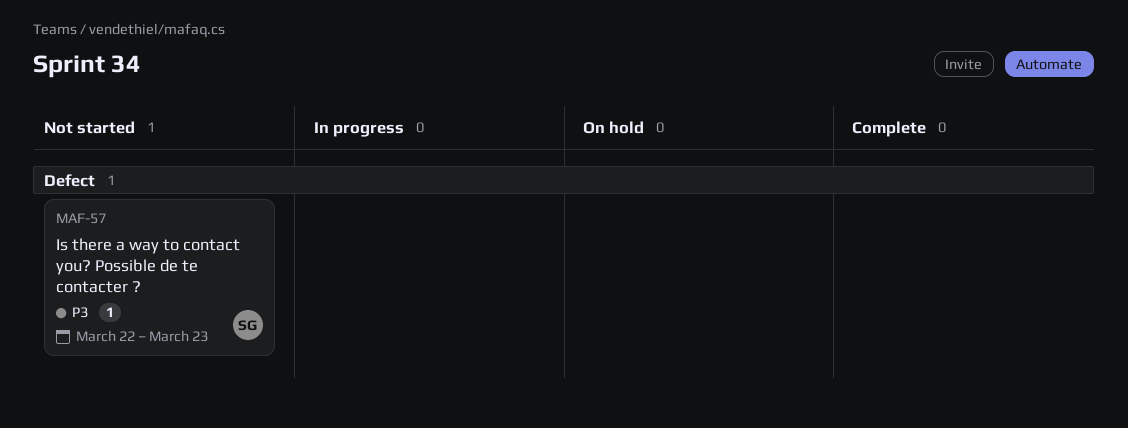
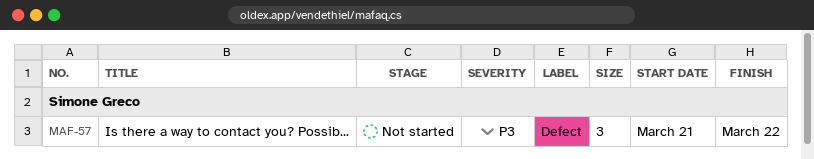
MAF-57, estimate: 1 -> 3
MAF-57, start: Mar 22 -> Mar 21
MAF-57, due: Mar 23 -> Mar 22

